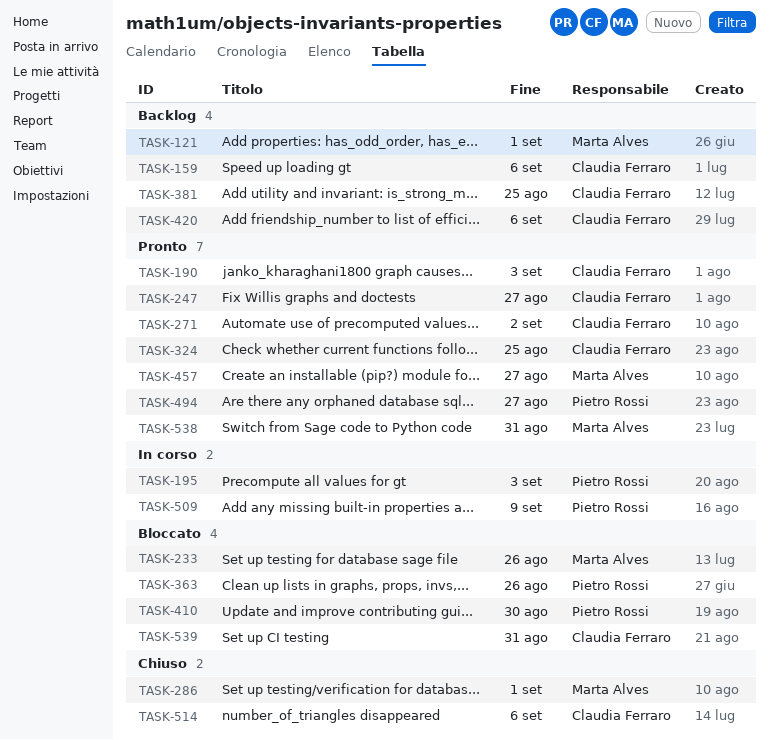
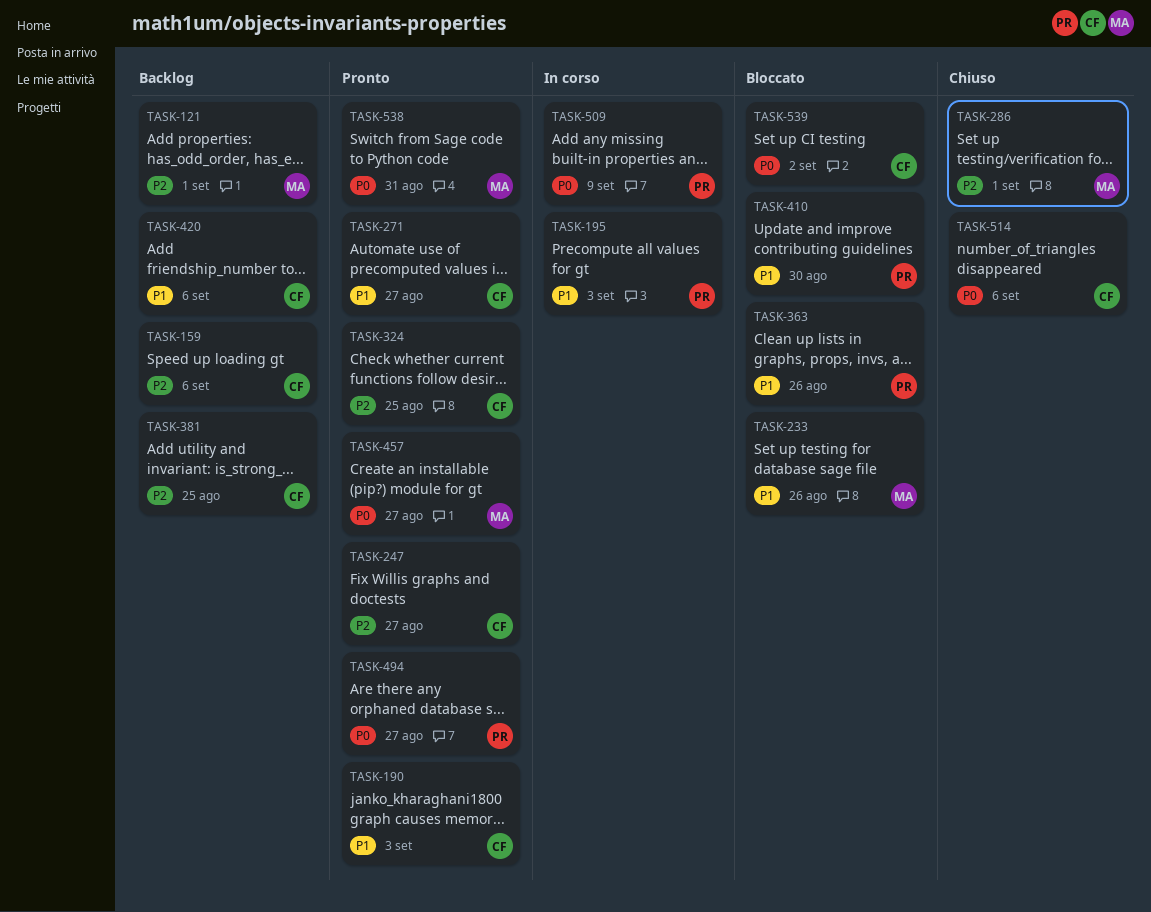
TASK-271, due: Sep 2 -> Aug 27
TASK-539, due: Aug 31 -> Sep 2

